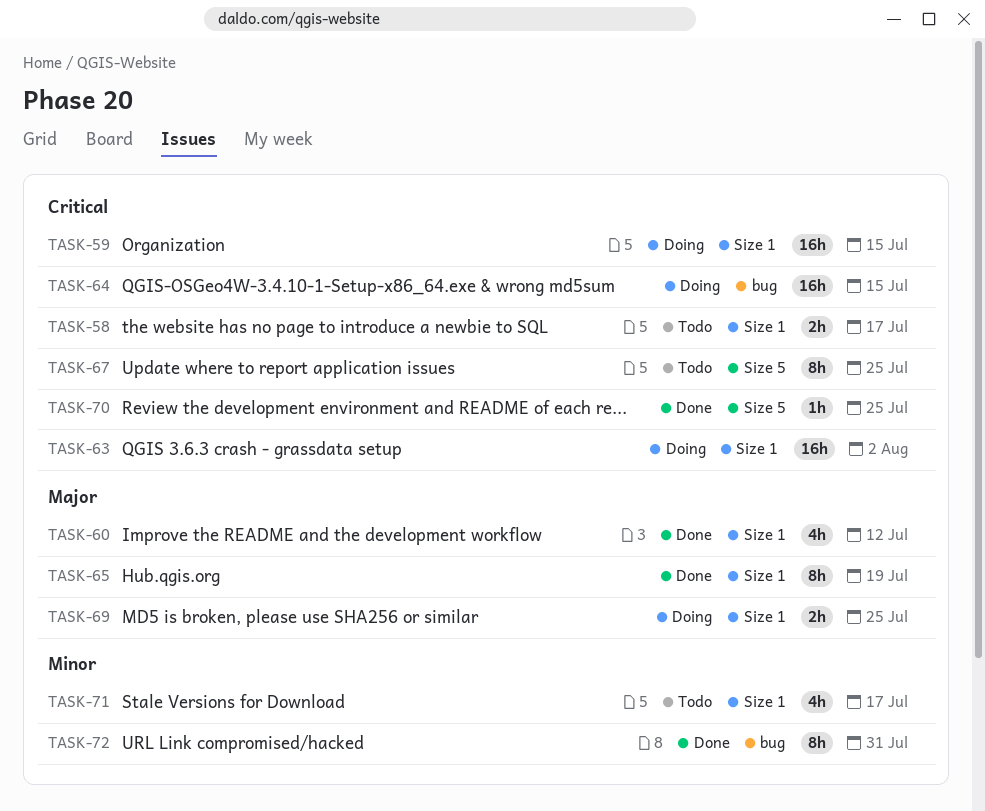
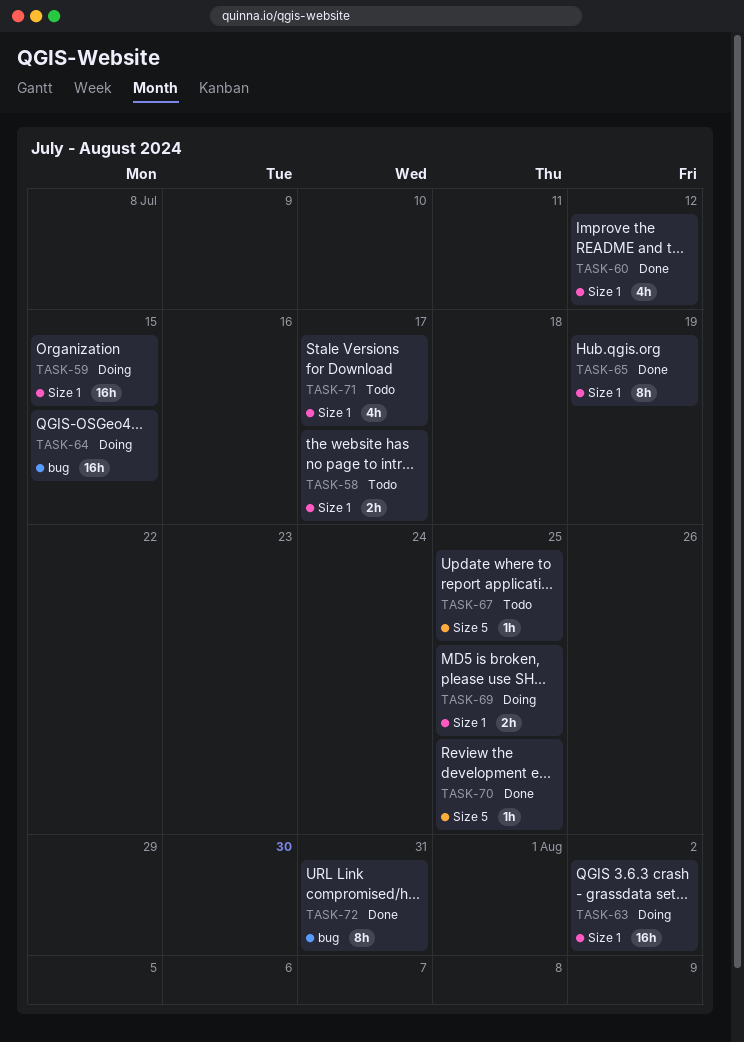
TASK-67, estimate: 8h -> 1h

